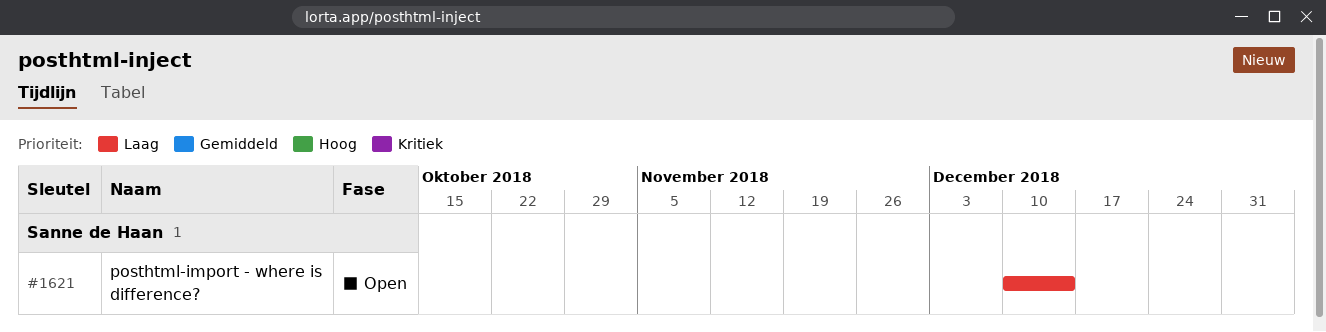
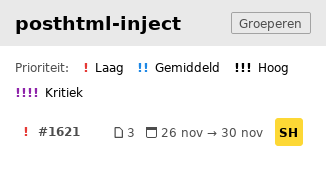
#1621, start: Dec 10 -> Nov 26
#1621, due: Dec 14 -> Nov 30

